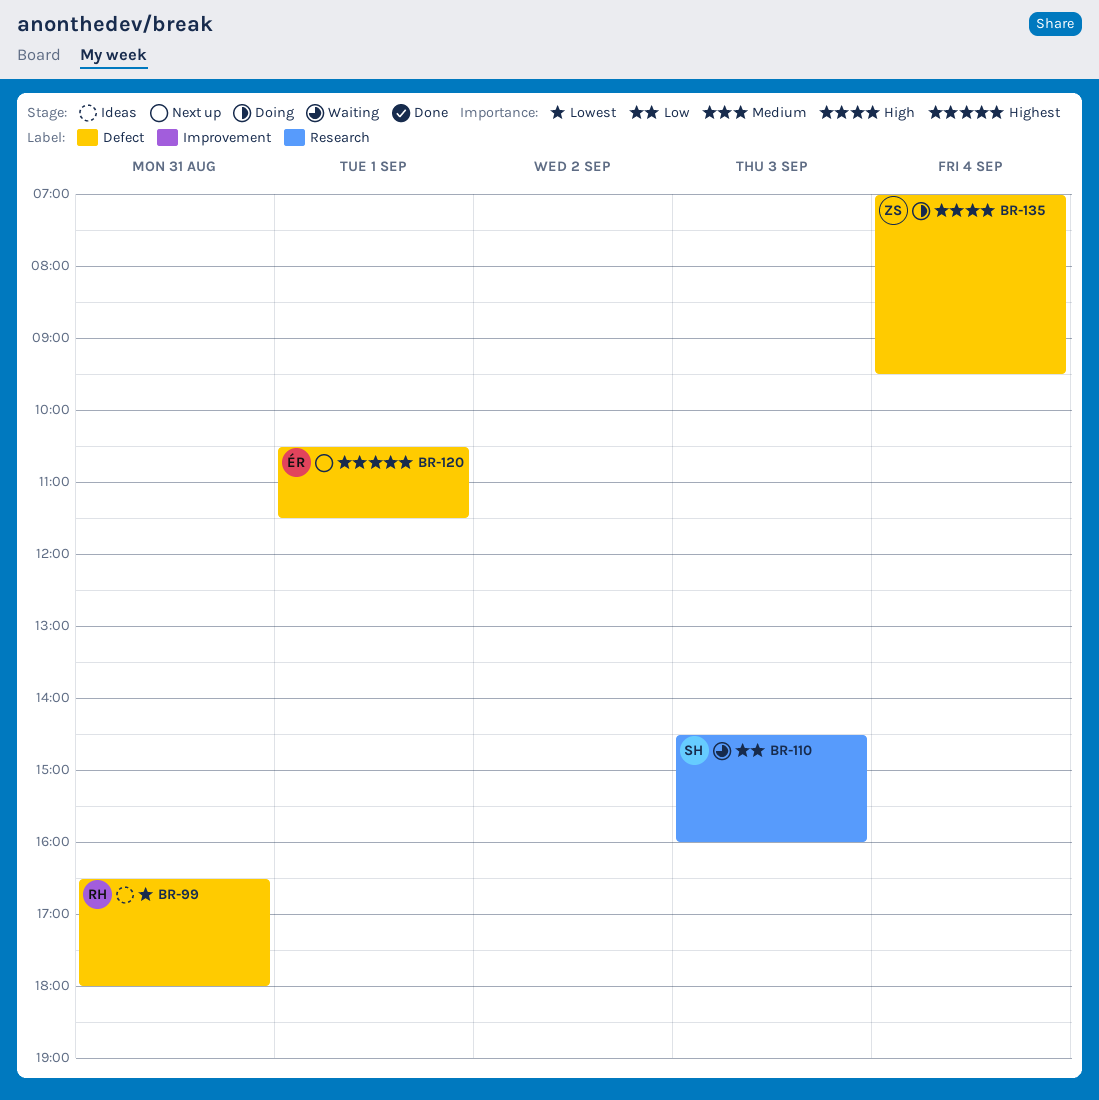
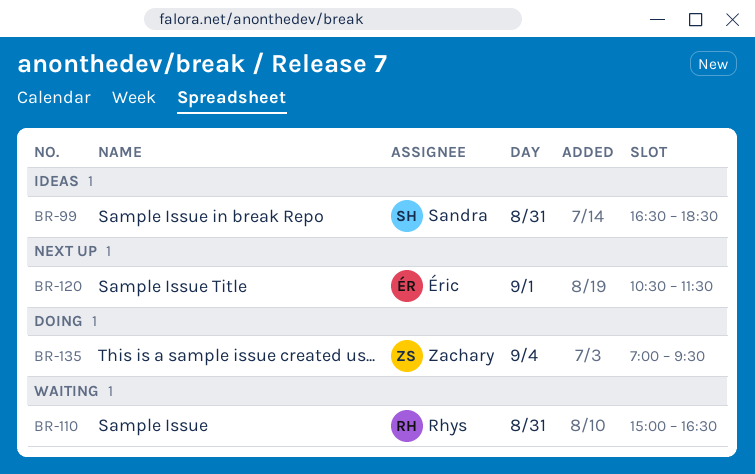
BR-99, owner: Rhys -> Sandra
BR-99, ends: 18:00 -> 18:30
BR-110, owner: Sandra -> Rhys
BR-110, day: Sep 3 -> Aug 31
BR-110, begins: 14:30 -> 15:00
BR-110, ends: 16:00 -> 16:30

